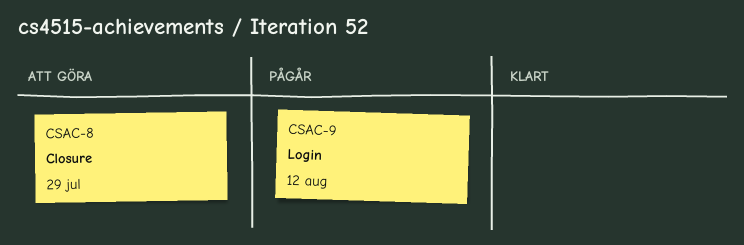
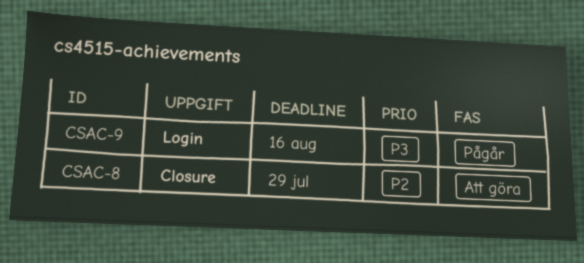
CSAC-9, due: Aug 12 -> Aug 16

